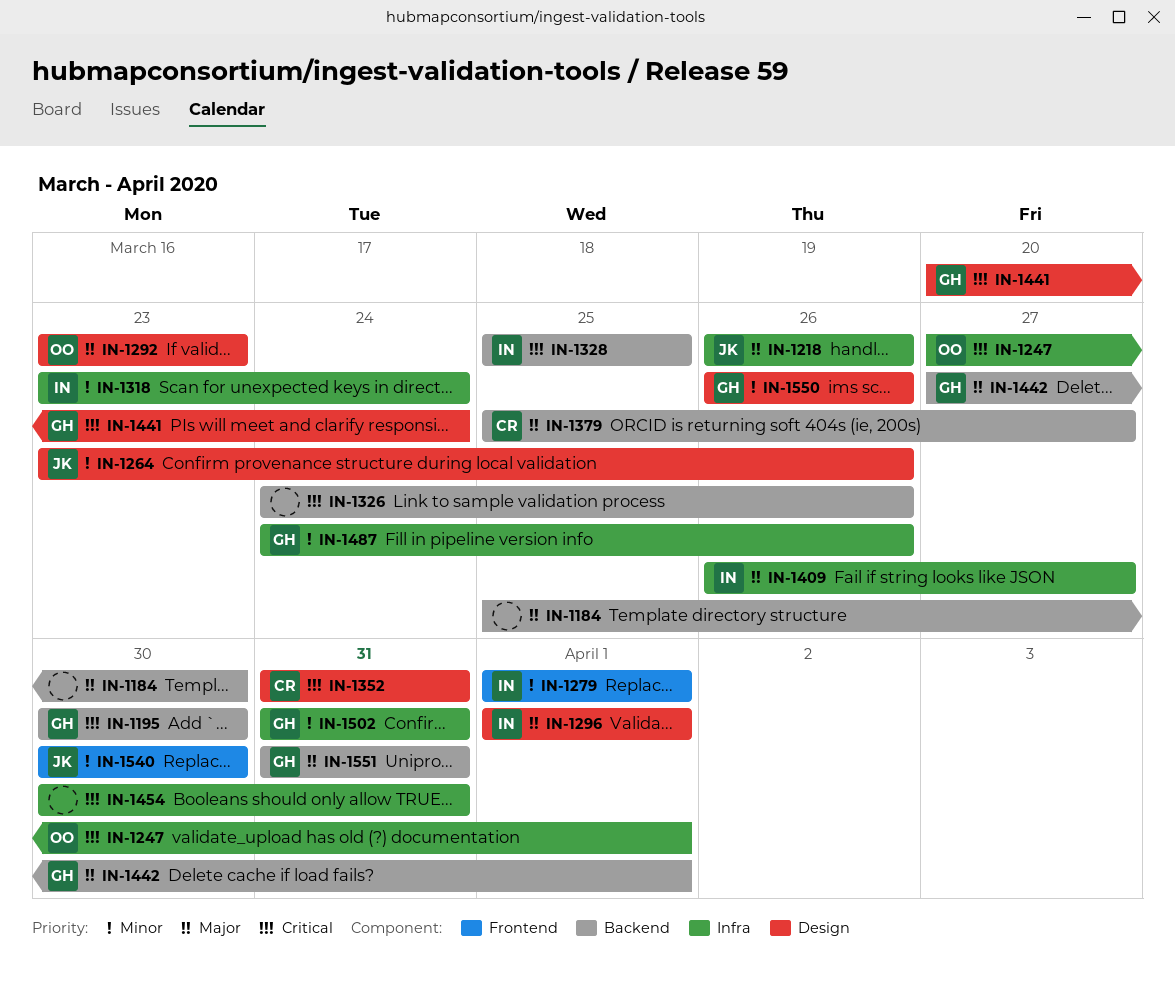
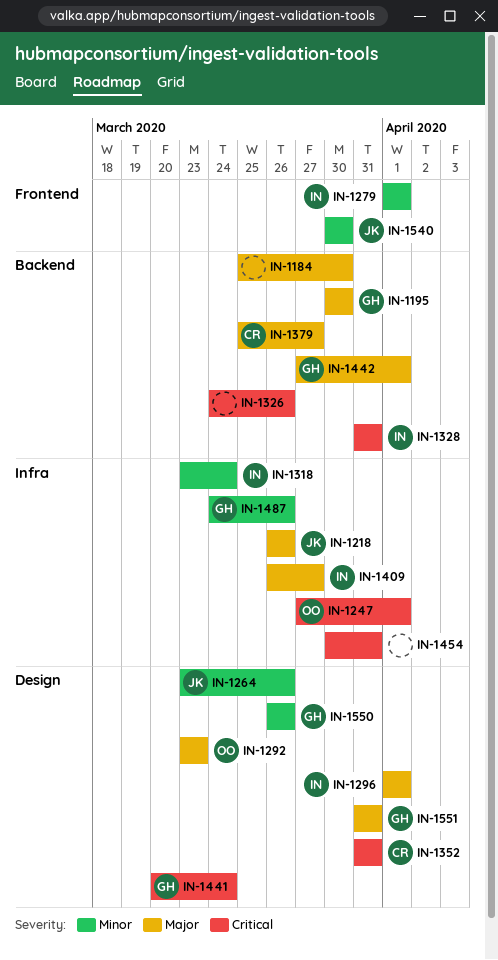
IN-1195, priority: Critical -> Major
IN-1328, start: Mar 25 -> Mar 31
IN-1328, due: Mar 25 -> Mar 31
IN-1502: present -> none
IN-1551, label: Backend -> Design

